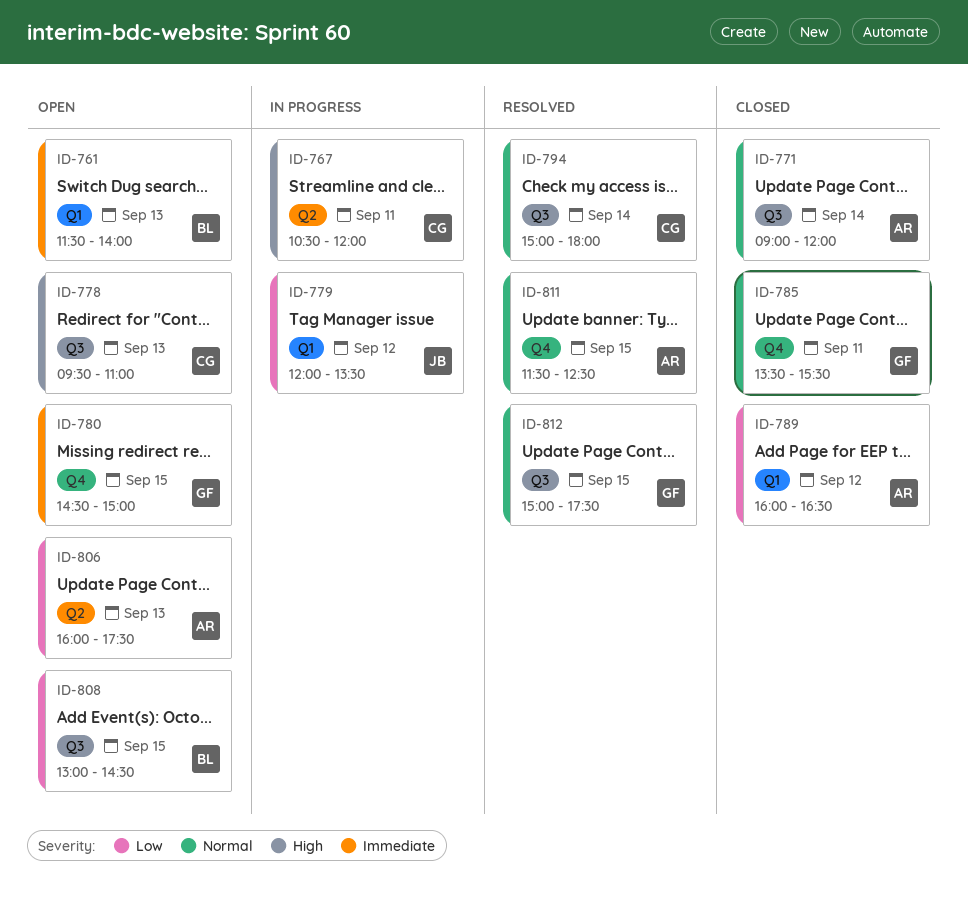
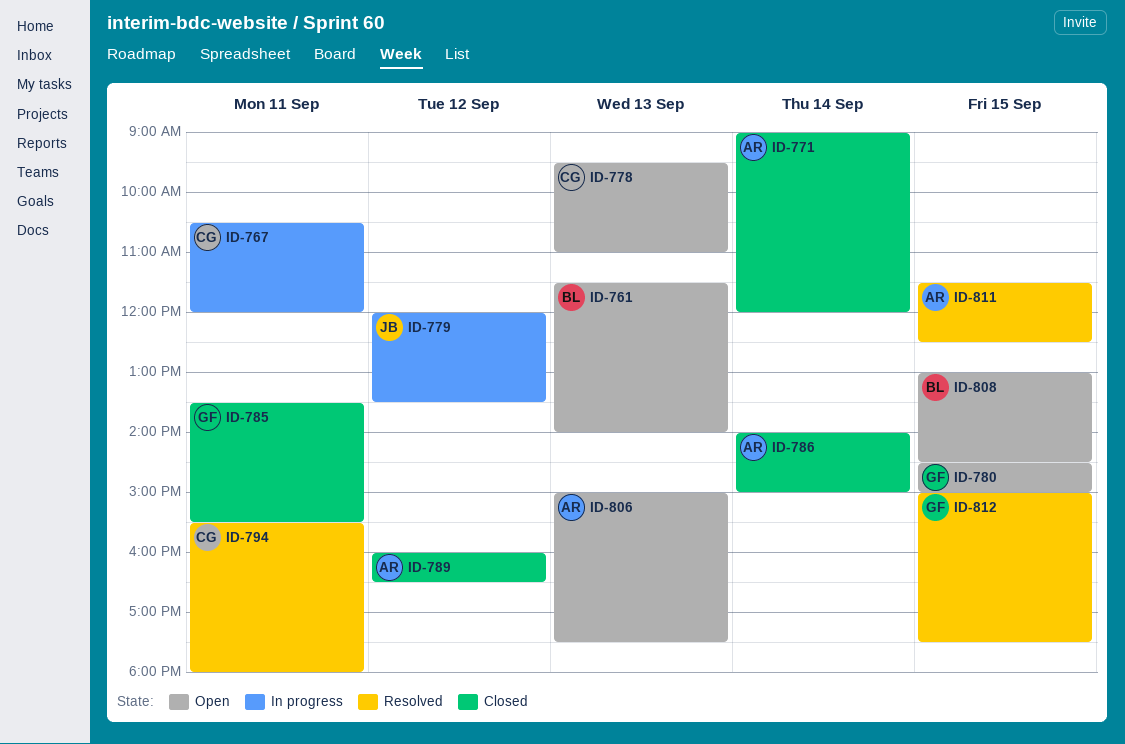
ID-786: none -> present
ID-794, day: Sep 14 -> Sep 11
ID-794, begins: 15:00 -> 15:30
ID-806, begins: 16:00 -> 15:00

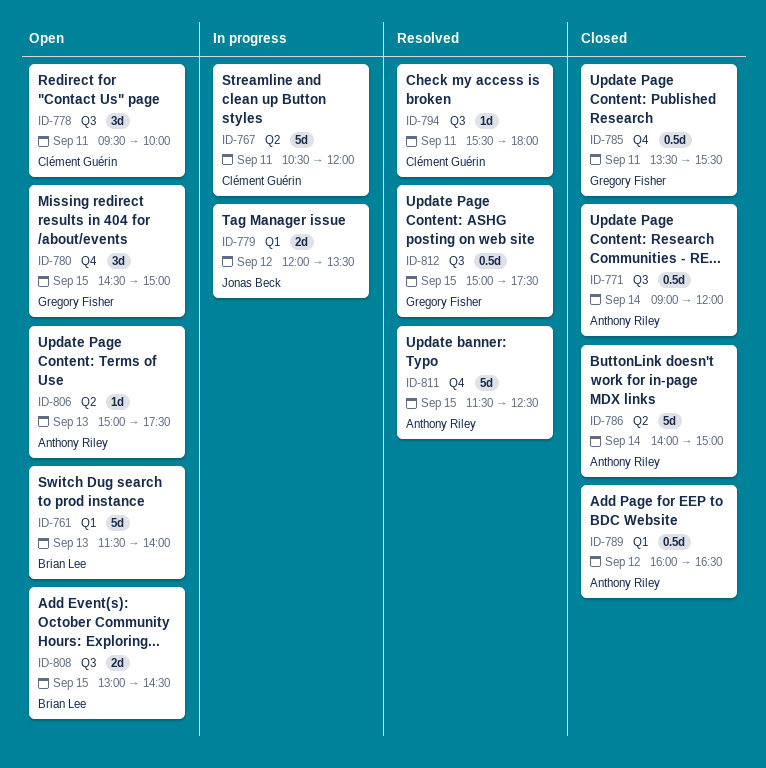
ID-778, day: Sep 13 -> Sep 11
ID-778, ends: 11:00 -> 10:00

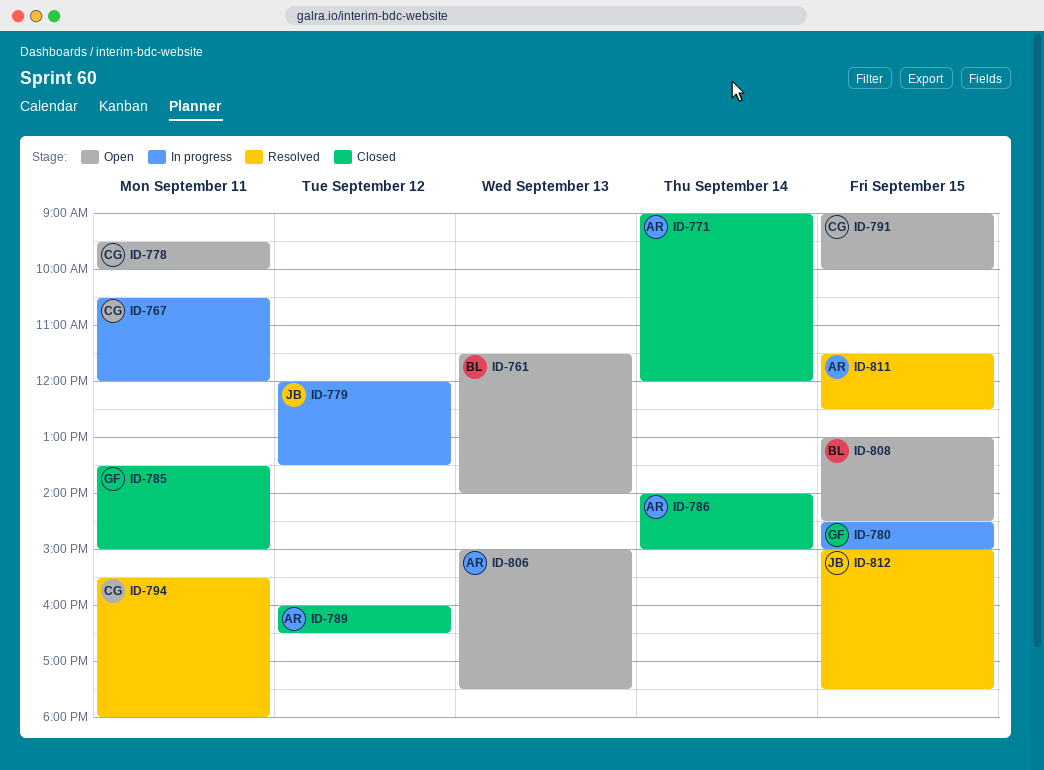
ID-780, status: Open -> In progress
ID-785, ends: 15:30 -> 15:00
ID-791: none -> present
ID-812, owner: Gregory Fisher -> Jonas Beck

